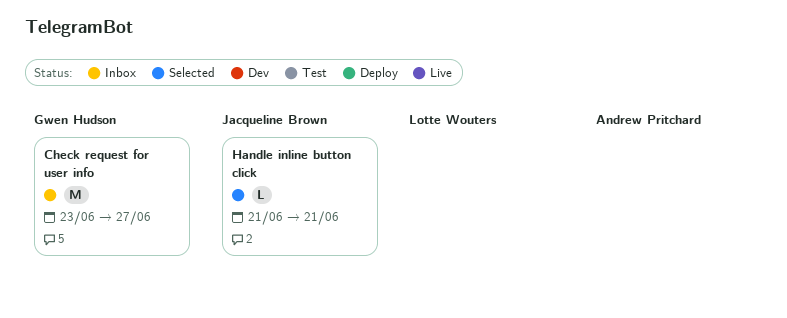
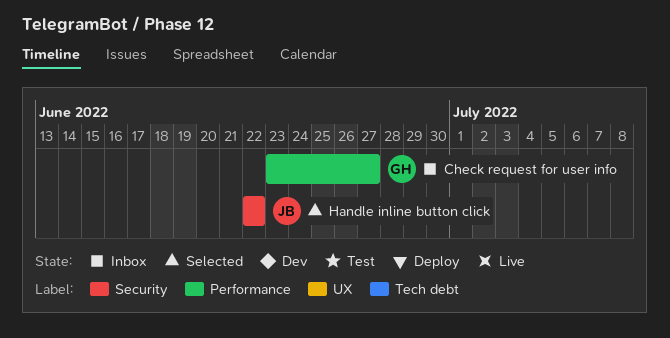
Handle inline button click, start: Jun 21 -> Jun 22
Handle inline button click, due: Jun 21 -> Jun 22

